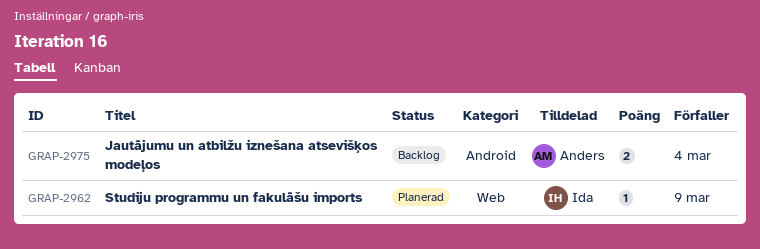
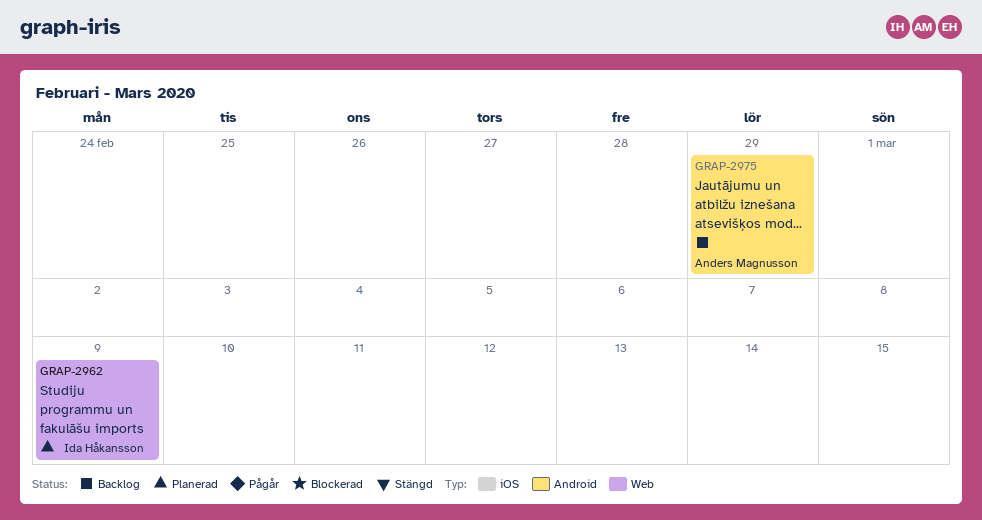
GRAP-2975, due: Mar 4 -> Feb 29

